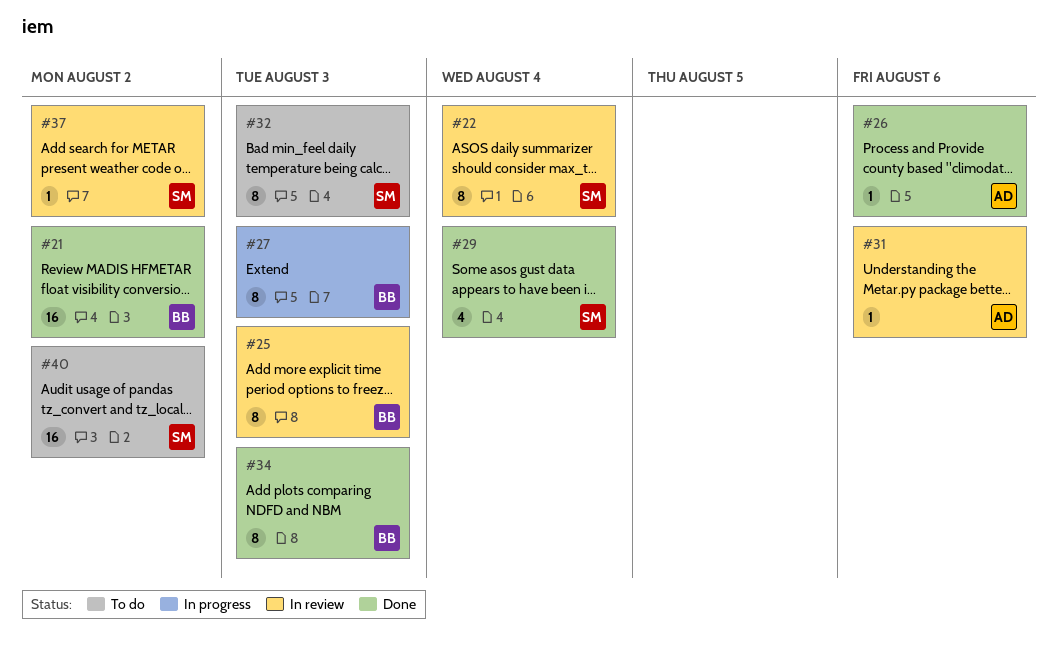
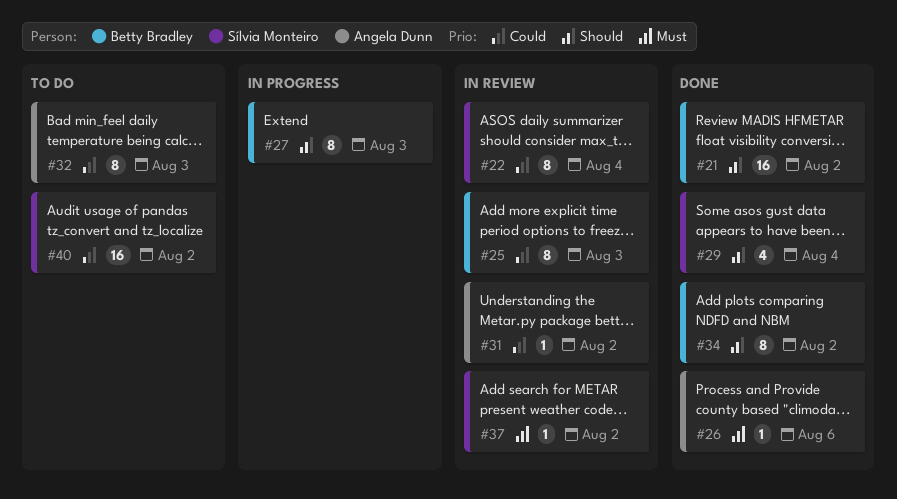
#31, due: Aug 6 -> Aug 2
#32, owner: Sílvia Monteiro -> Angela Dunn
#34, due: Aug 3 -> Aug 2

